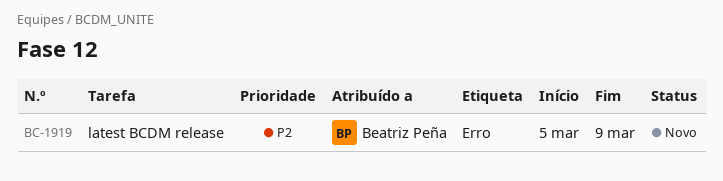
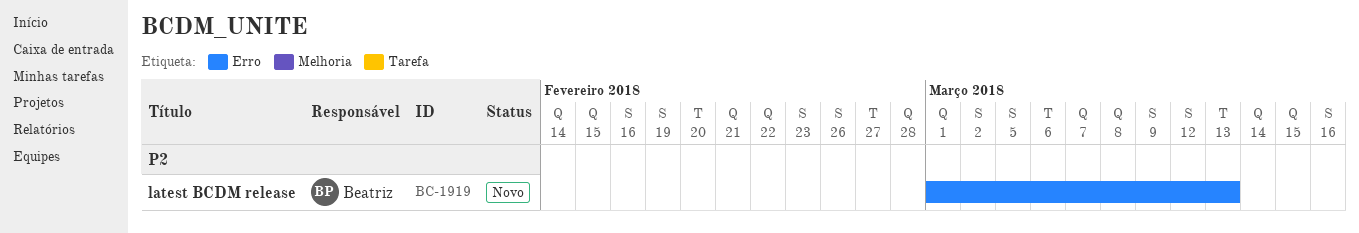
BC-1919, start: Mar 5 -> Mar 1
BC-1919, due: Mar 9 -> Mar 13

